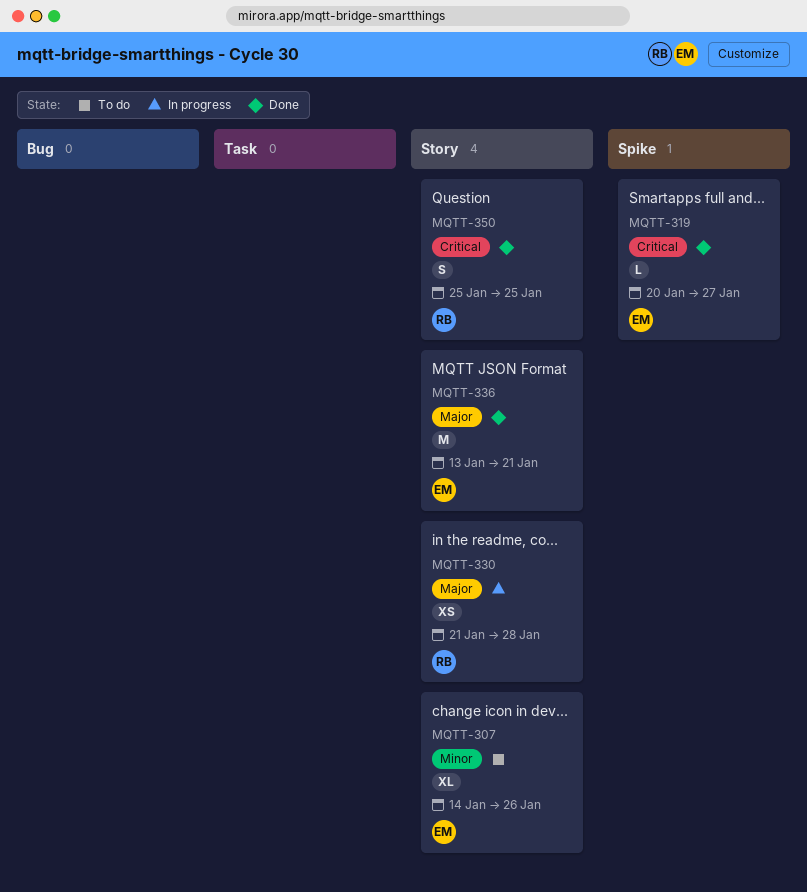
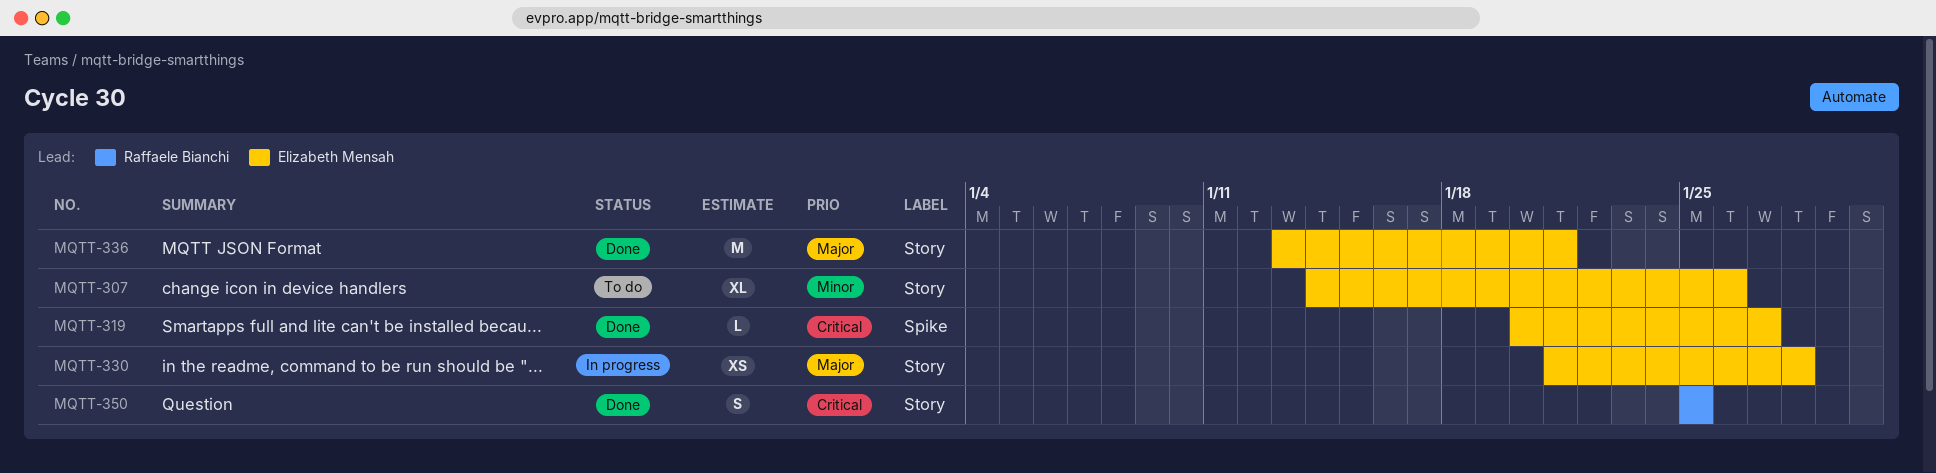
MQTT-330, owner: Raffaele Bianchi -> Elizabeth Mensah

